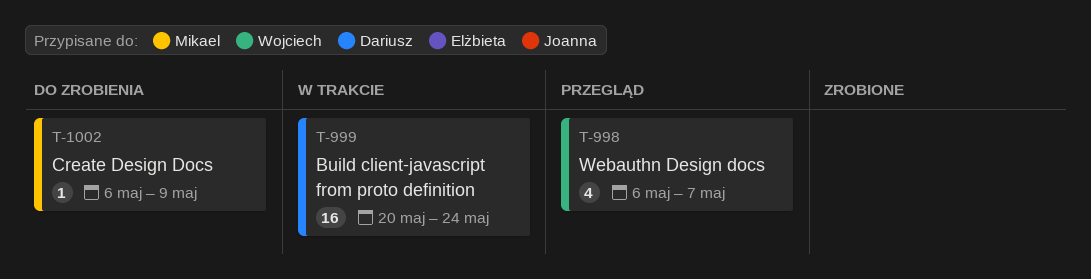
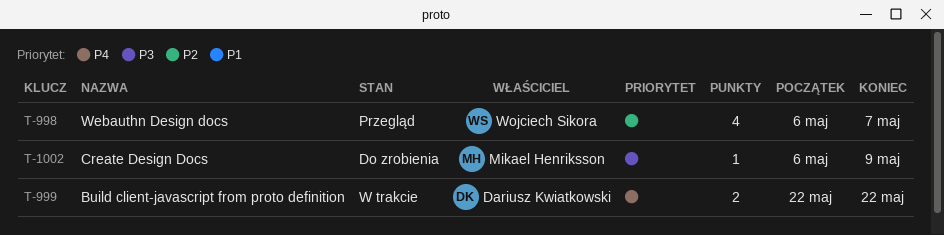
T-999, estimate: 16 -> 2
T-999, start: May 20 -> May 22
T-999, due: May 24 -> May 22

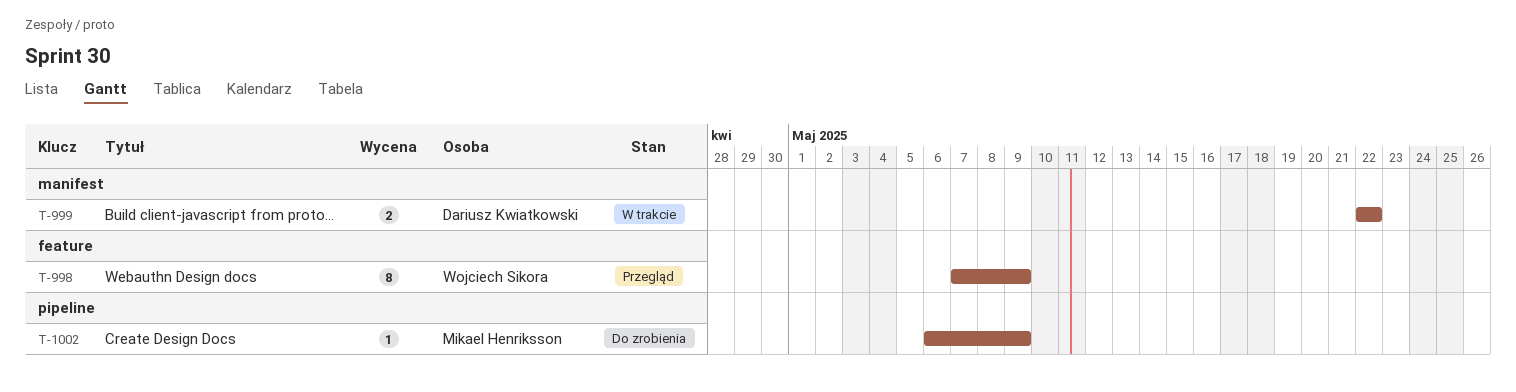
T-998, estimate: 4 -> 8
T-998, start: May 6 -> May 7
T-998, due: May 7 -> May 9

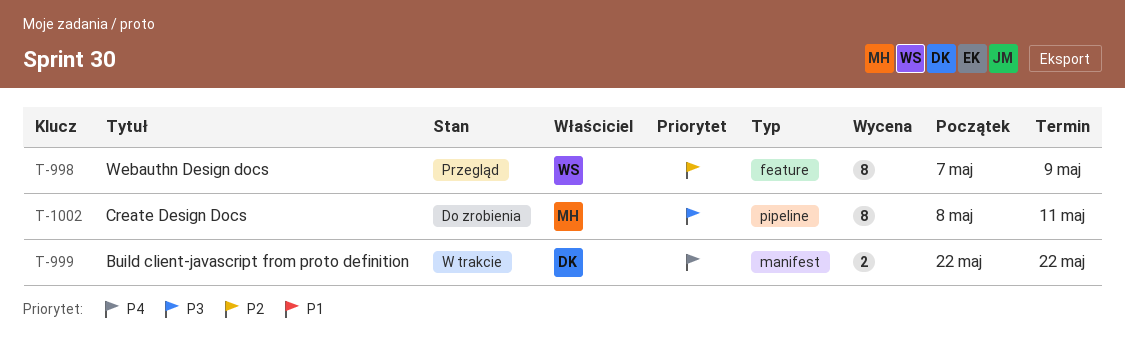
T-1002, estimate: 1 -> 8
T-1002, start: May 6 -> May 8
T-1002, due: May 9 -> May 11

